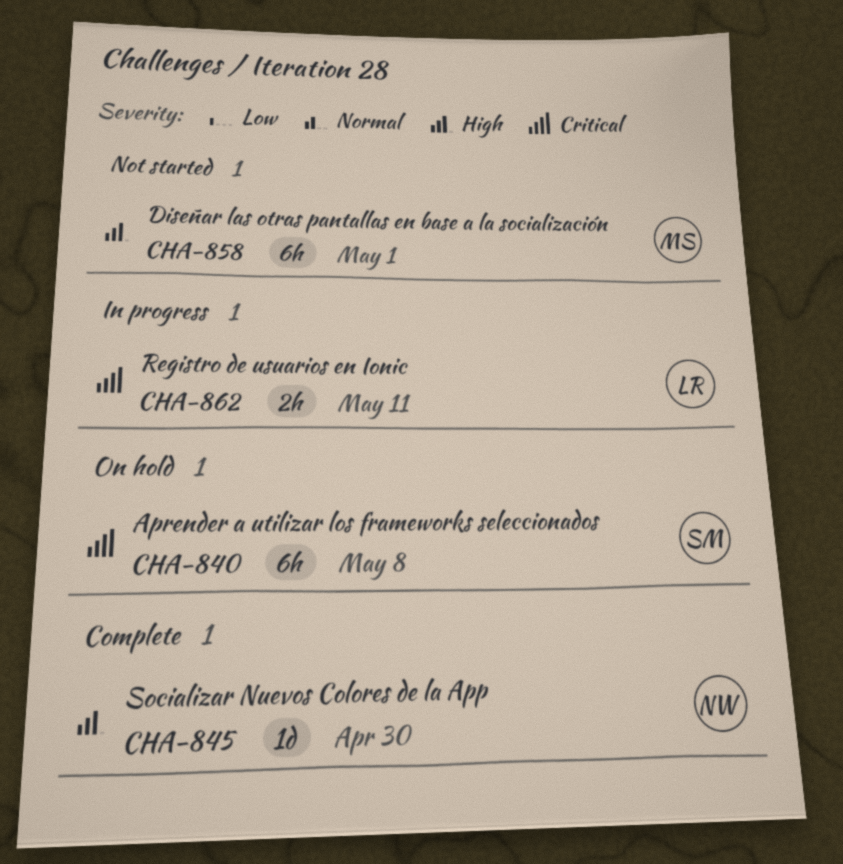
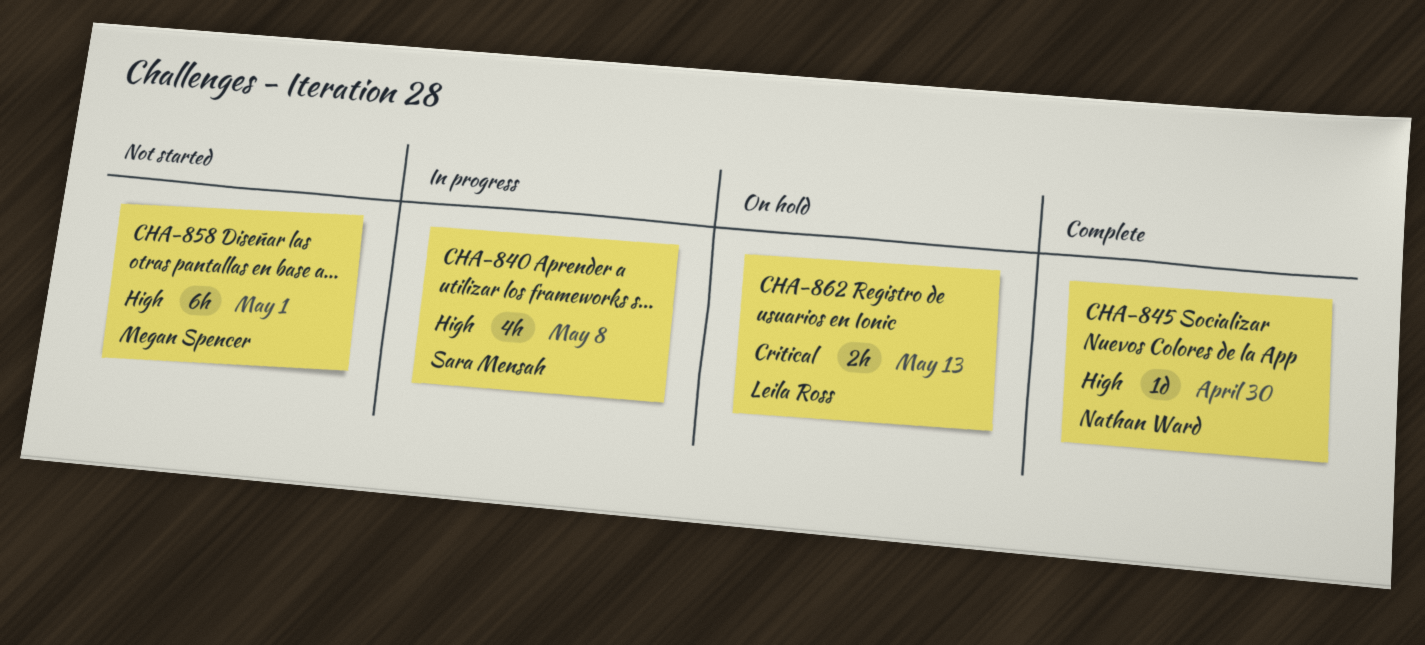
CHA-840, status: On hold -> In progress
CHA-840, priority: Critical -> High
CHA-840, estimate: 6h -> 4h
CHA-862, status: In progress -> On hold
CHA-862, due: May 11 -> May 13

